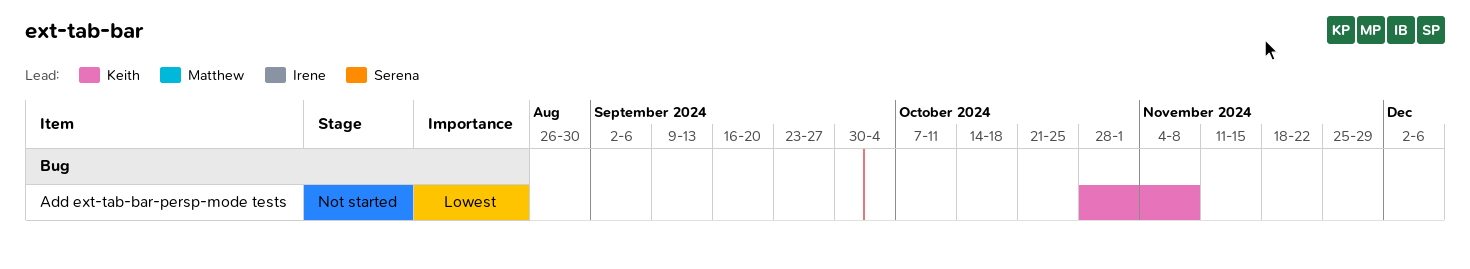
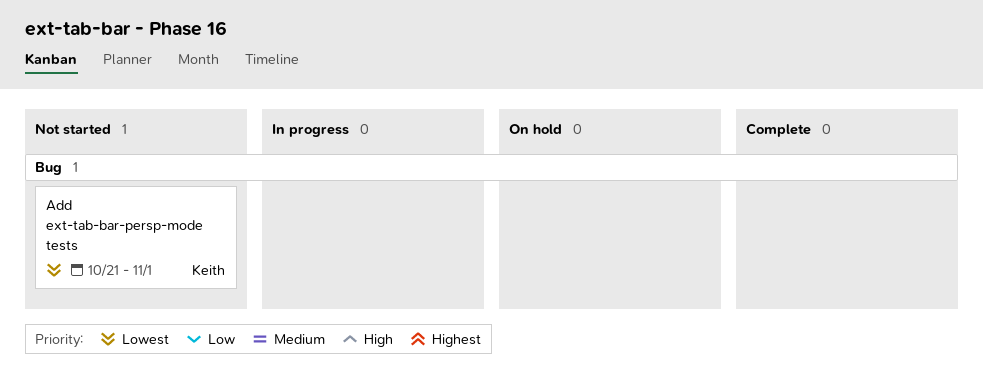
Add ext-tab-bar-persp-mode tests, start: Oct 28 -> Oct 21
Add ext-tab-bar-persp-mode tests, due: Nov 8 -> Nov 1

